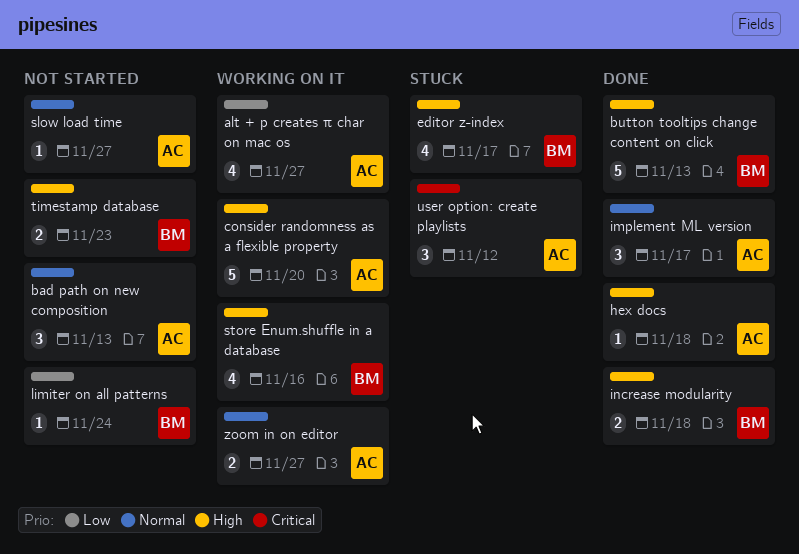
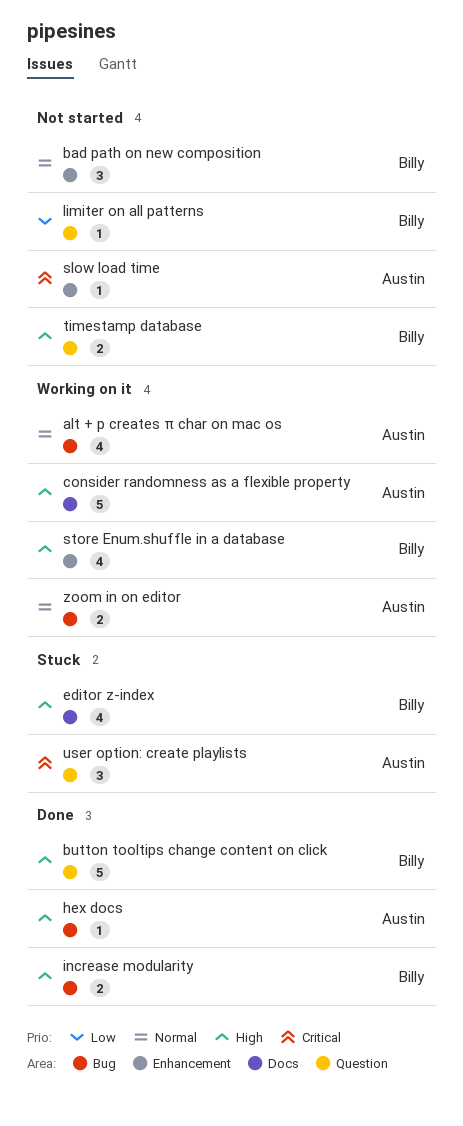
alt + p creates π char on mac os, priority: Low -> Normal
bad path on new composition, owner: Austin -> Billy
implement ML version: present -> none
slow load time, priority: Normal -> Critical

